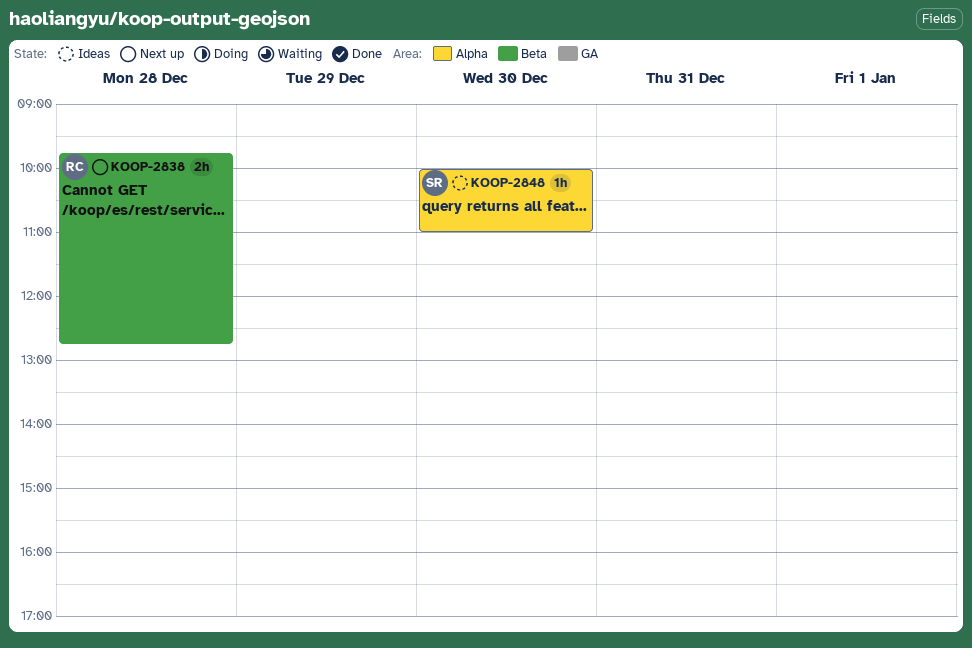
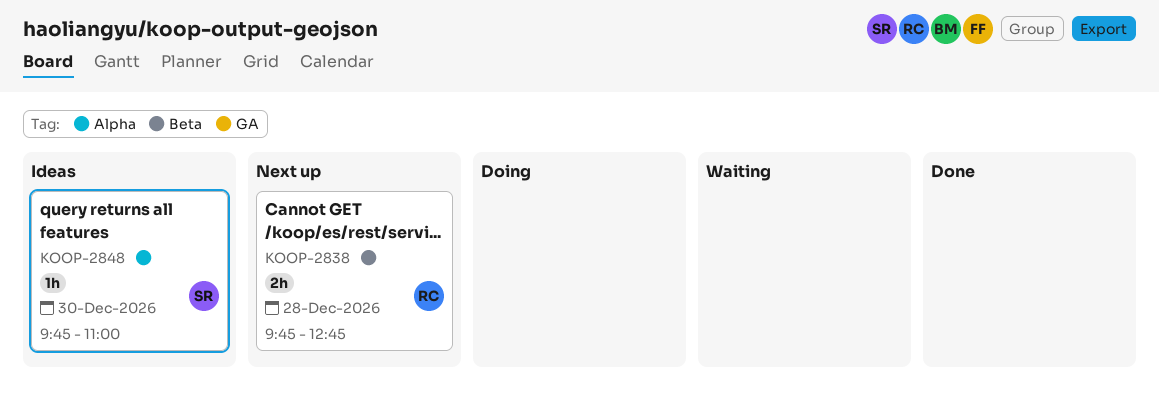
KOOP-2848, begins: 10:00 -> 09:45

